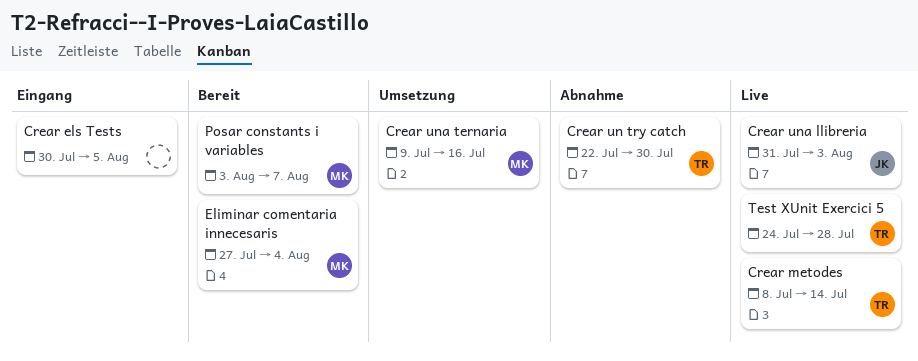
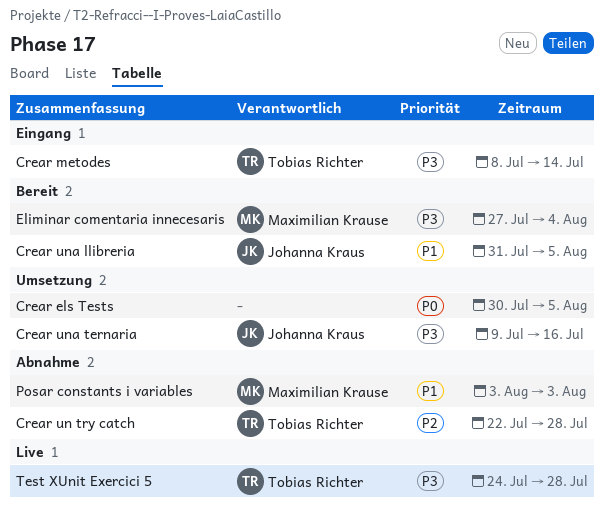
Crear els Tests, status: Eingang -> Umsetzung
Crear metodes, status: Live -> Eingang
Crear un try catch, due: Jul 30 -> Jul 28
Crear una llibreria, status: Live -> Bereit
Crear una llibreria, due: Aug 3 -> Aug 5
Crear una ternaria, owner: Maximilian Krause -> Johanna Kraus
Posar constants i variables, status: Bereit -> Abnahme
Posar constants i variables, due: Aug 7 -> Aug 3

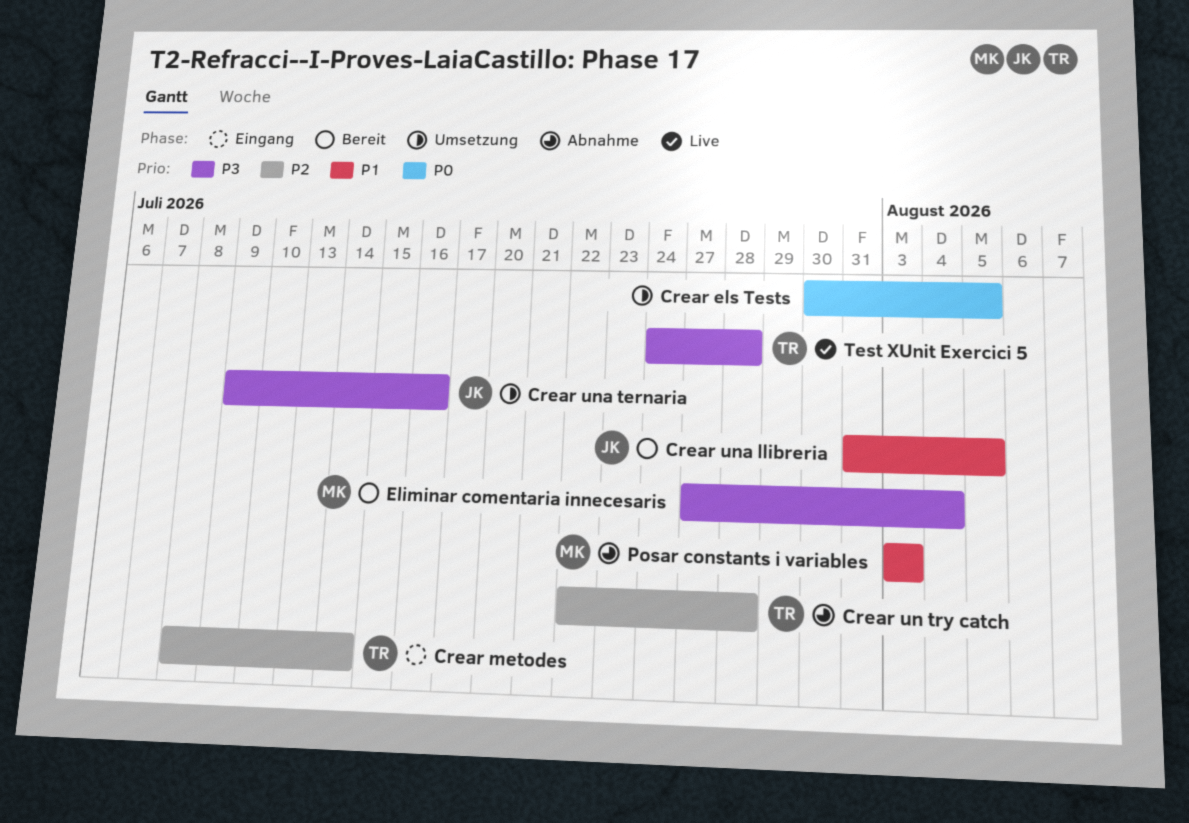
Crear metodes, priority: P3 -> P2

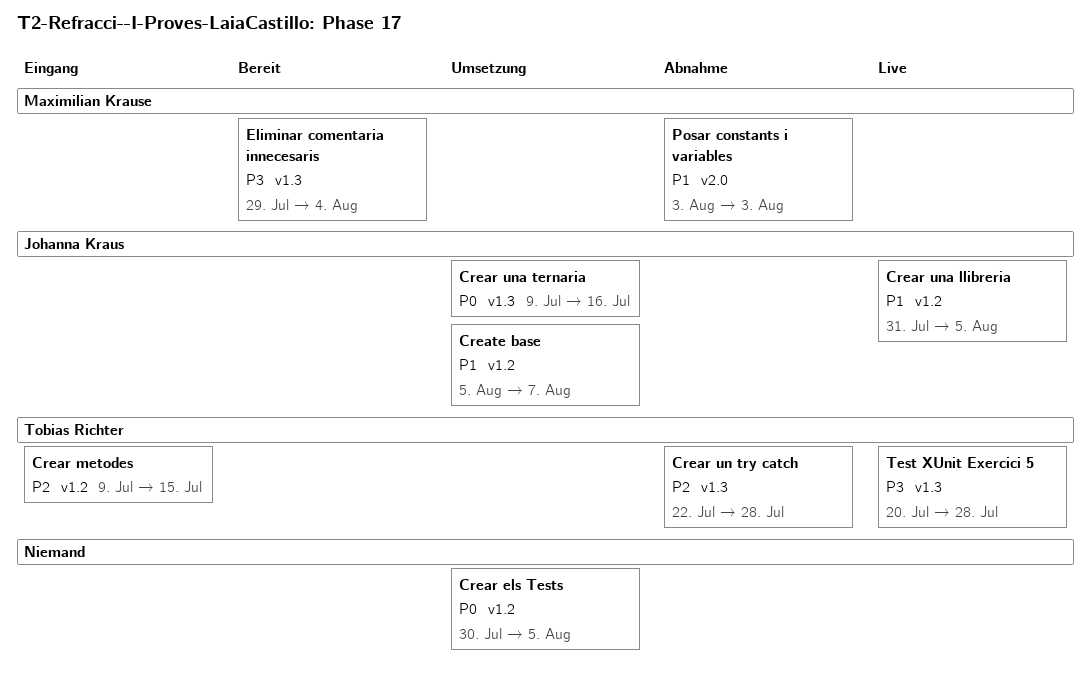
Crear metodes, start: Jul 8 -> Jul 9
Crear metodes, due: Jul 14 -> Jul 15
Crear una llibreria, status: Bereit -> Live
Crear una ternaria, priority: P3 -> P0
Create base: none -> present
Eliminar comentaria innecesaris, start: Jul 27 -> Jul 29
Test XUnit Exercici 5, start: Jul 24 -> Jul 20

